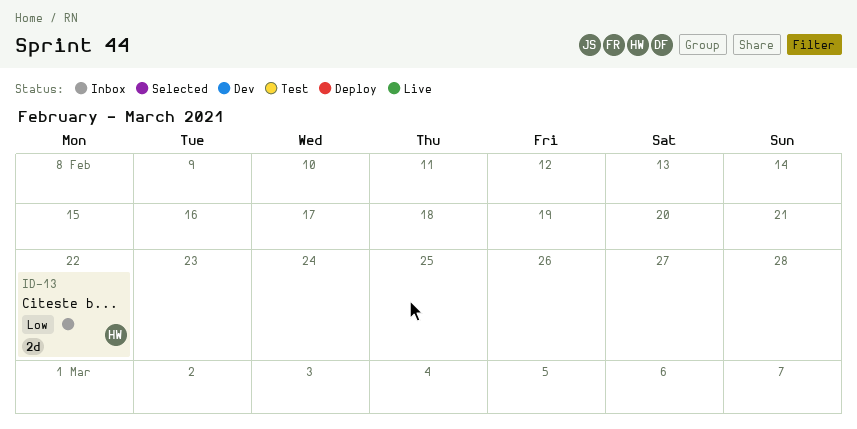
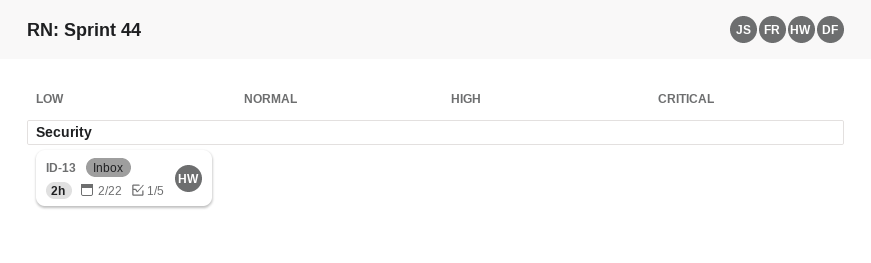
ID-13, estimate: 2d -> 2h

